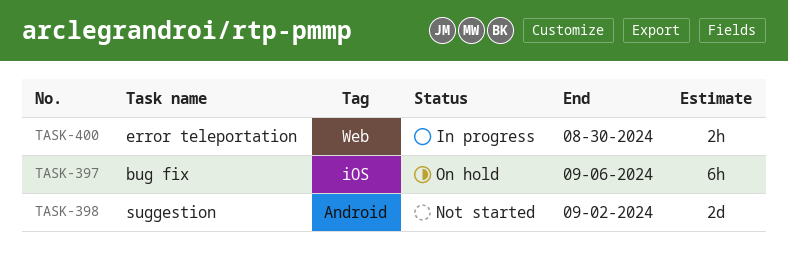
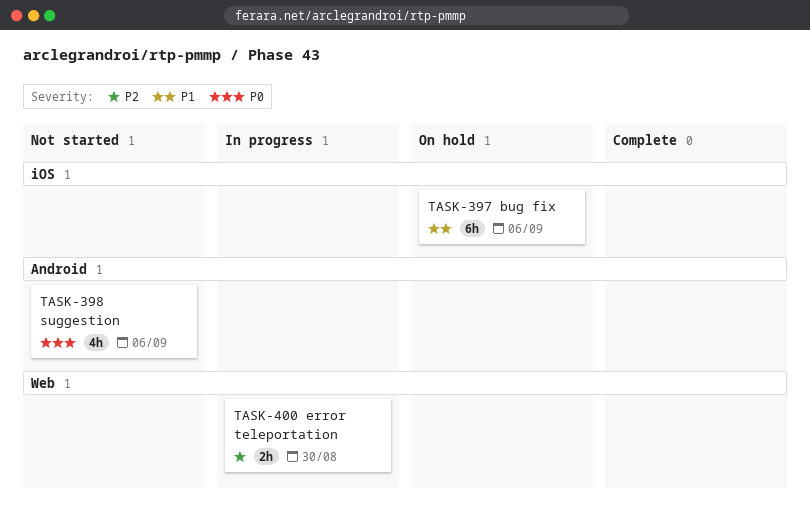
TASK-398, estimate: 2d -> 4h
TASK-398, due: Sep 2 -> Sep 6

